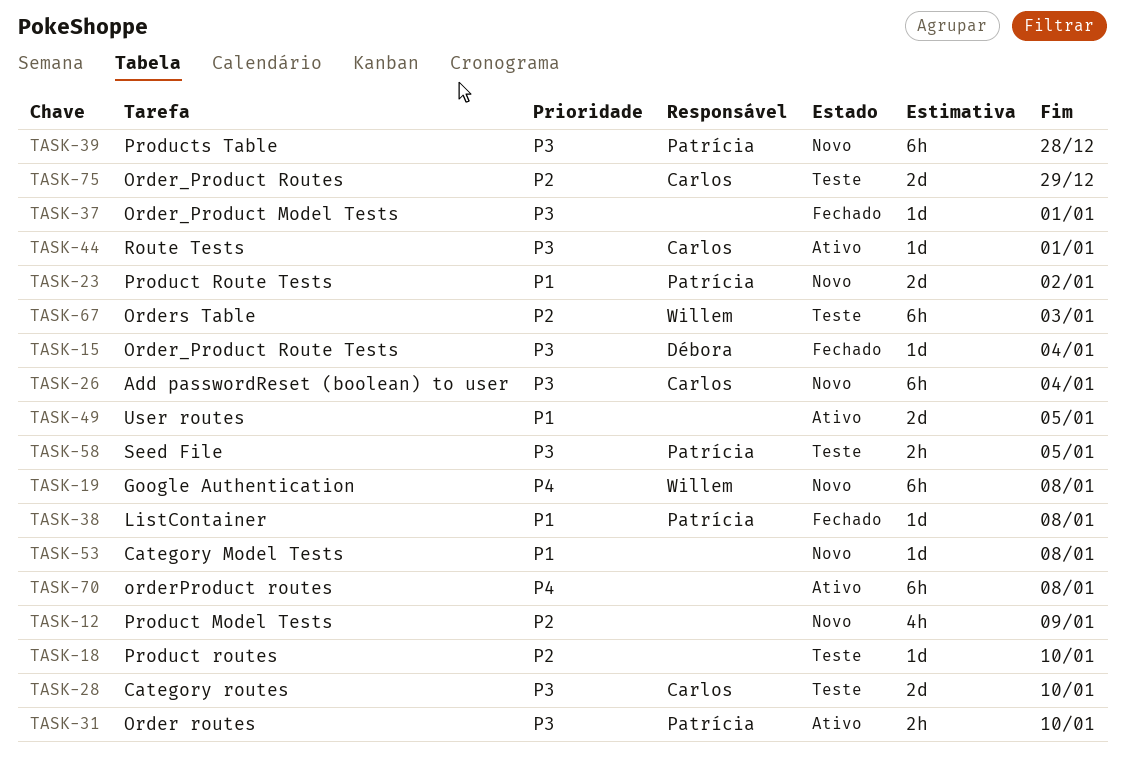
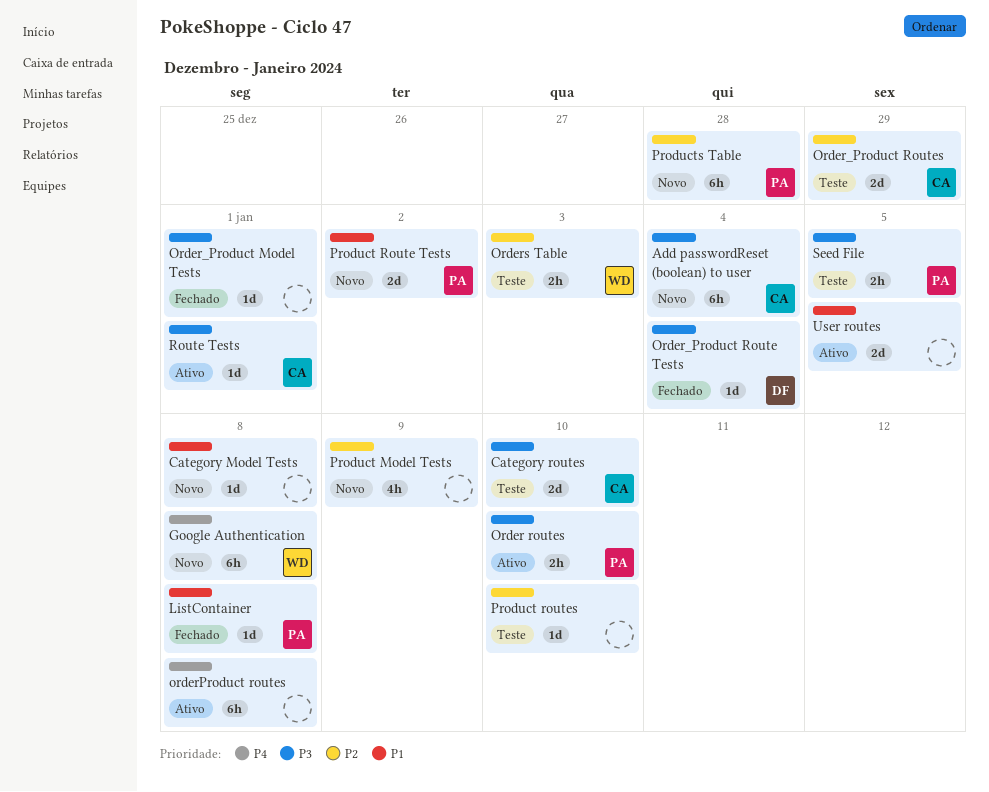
Orders Table, estimate: 6h -> 2h
Products Table, priority: P3 -> P2

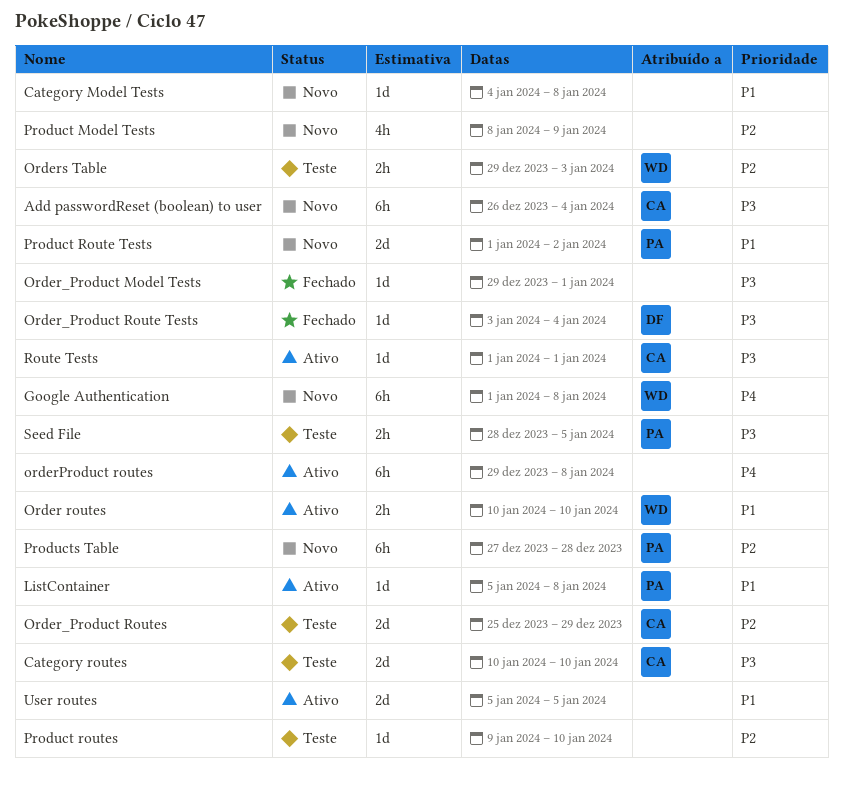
ListContainer, status: Fechado -> Ativo
Order routes, owner: PA -> WD
Order routes, priority: P3 -> P1

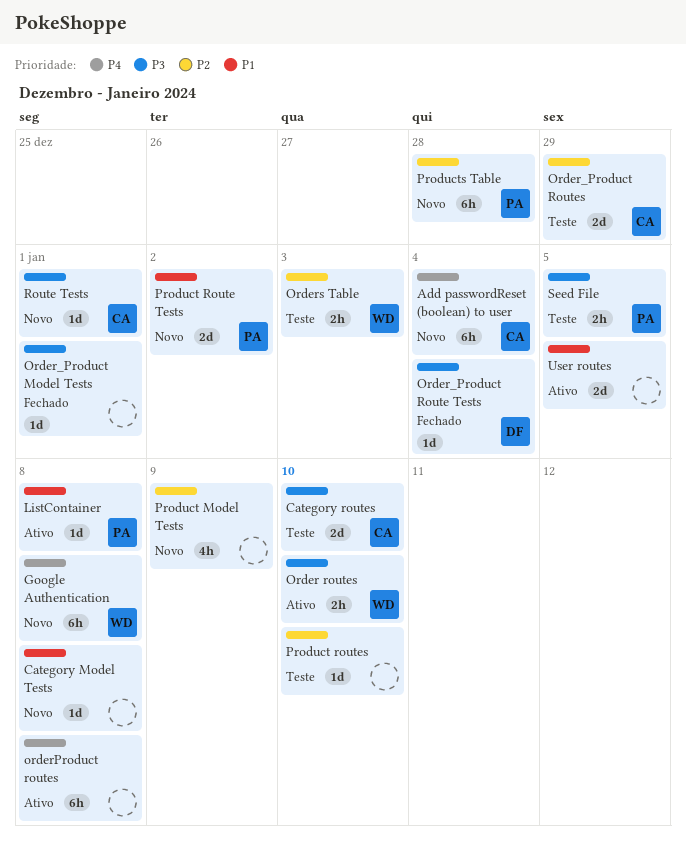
Add passwordReset (boolean) to user, priority: P3 -> P4
Order routes, priority: P1 -> P3
Route Tests, status: Ativo -> Novo

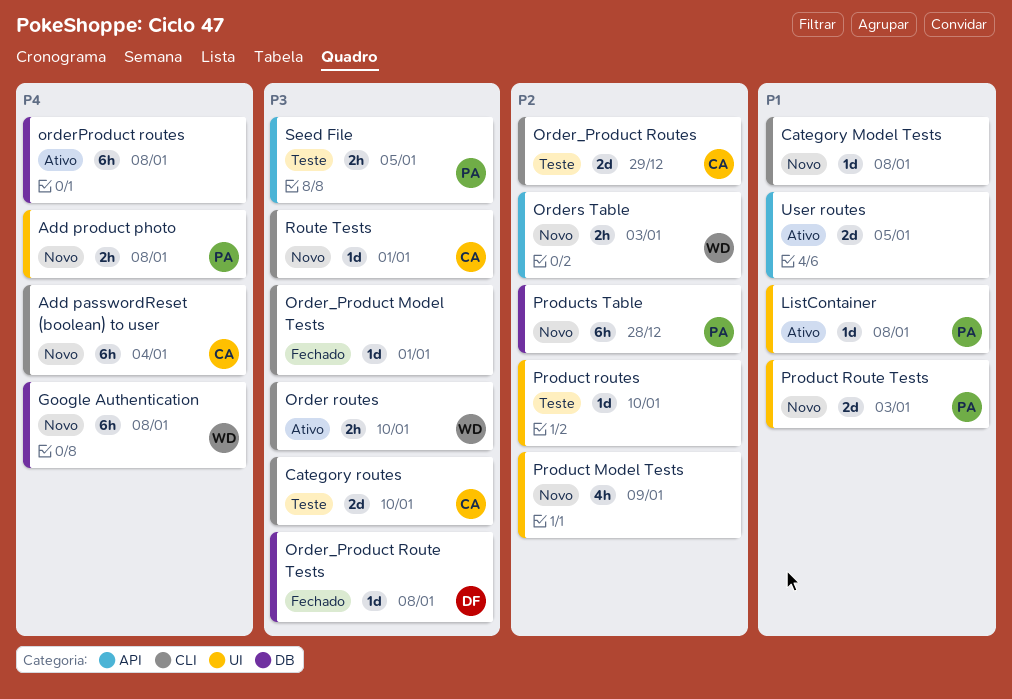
Add product photo: none -> present
Order_Product Route Tests, due: Jan 4 -> Jan 8
Orders Table, status: Teste -> Novo
Product Route Tests, due: Jan 2 -> Jan 3

